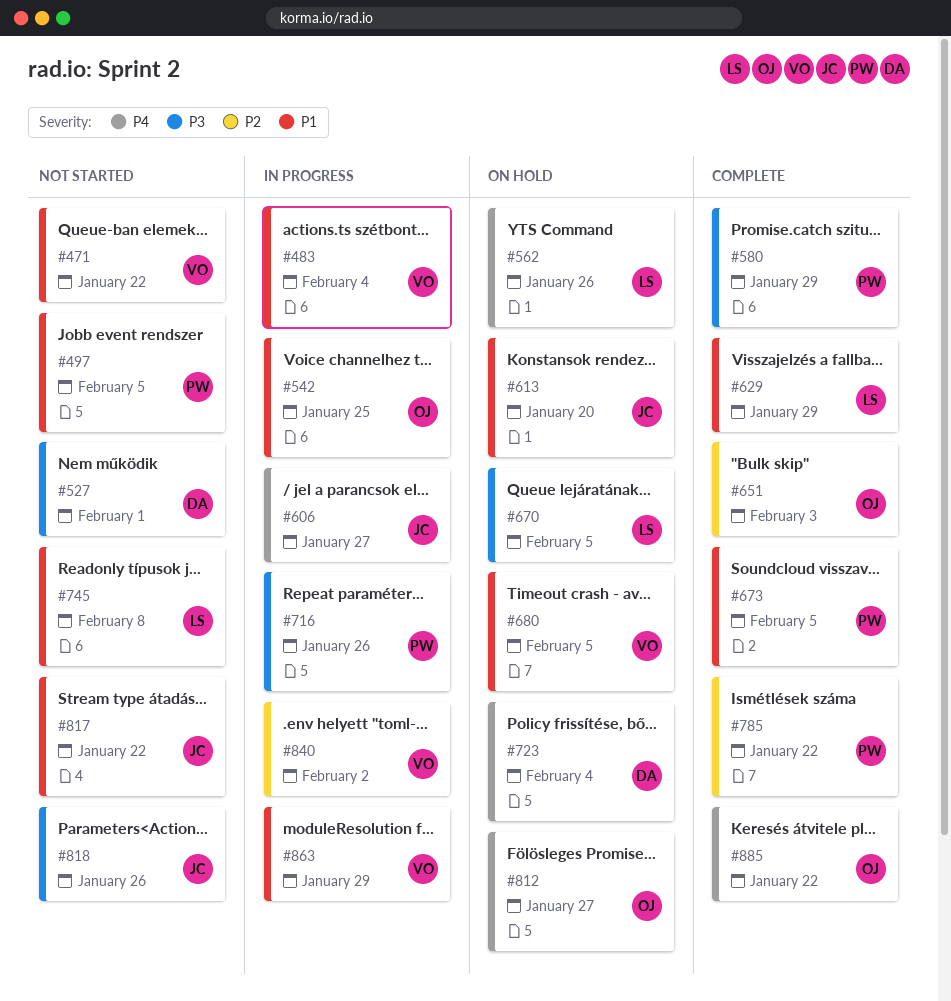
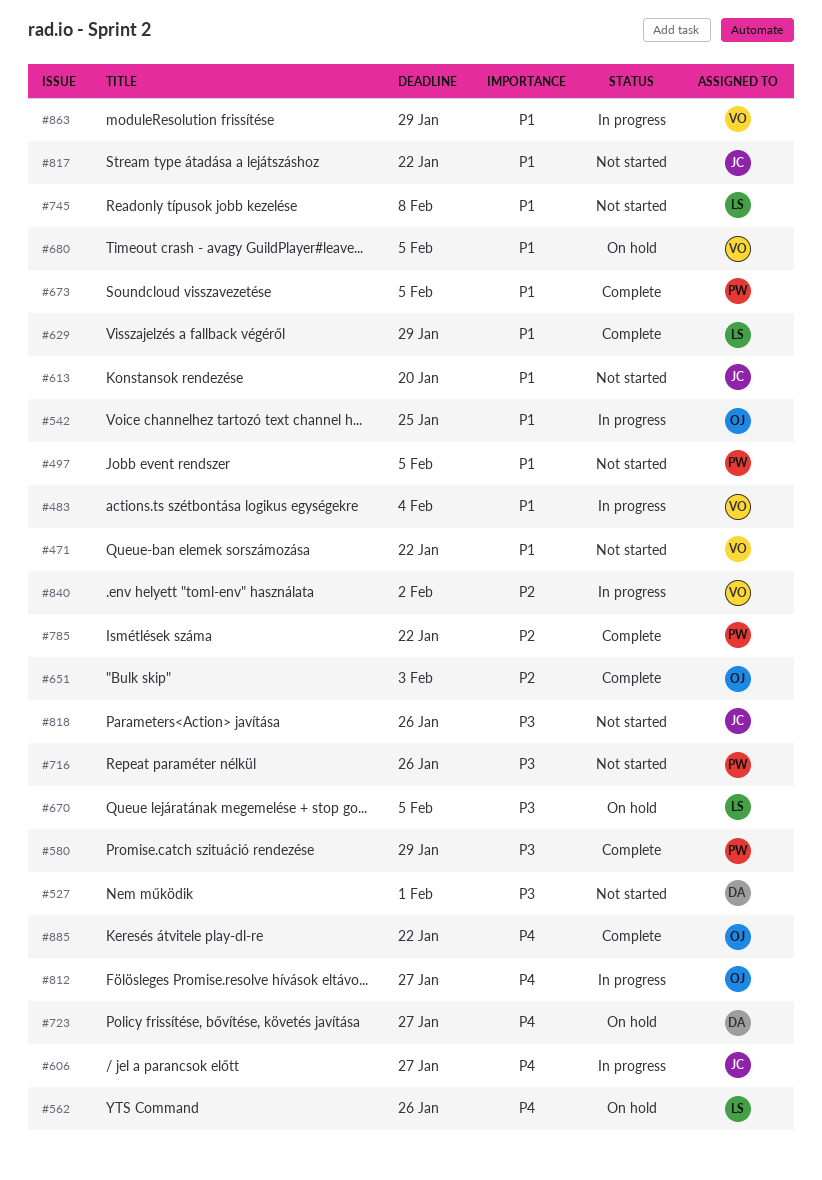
#613, status: On hold -> Not started
#716, status: In progress -> Not started
#723, due: Feb 4 -> Jan 27
#812, status: On hold -> In progress

